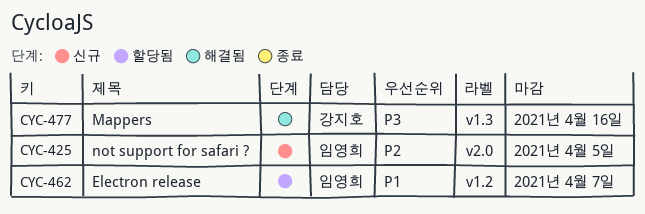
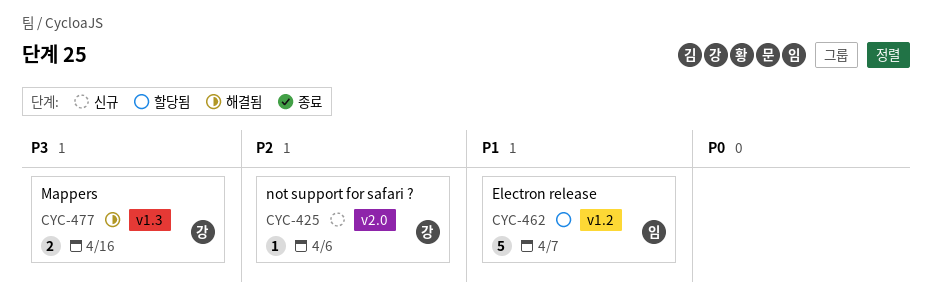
CYC-425, owner: 임영희 -> 강지호
CYC-425, due: Apr 5 -> Apr 6

